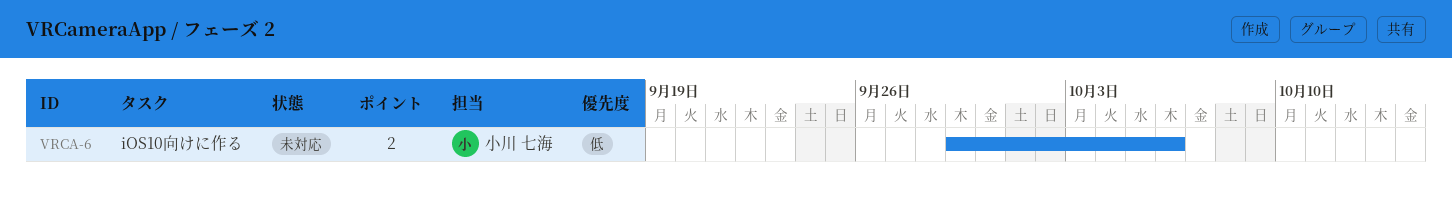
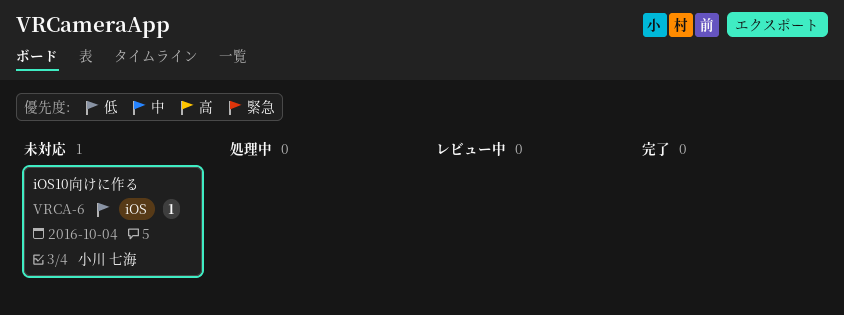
VRCA-6, estimate: 2 -> 1
VRCA-6, due: Oct 6 -> Oct 4

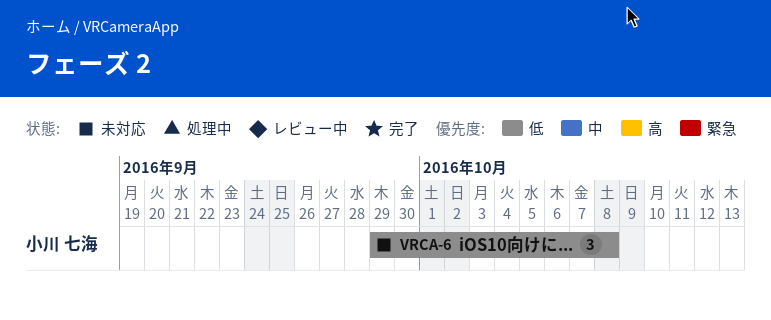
VRCA-6, estimate: 1 -> 3
VRCA-6, due: Oct 4 -> Oct 8

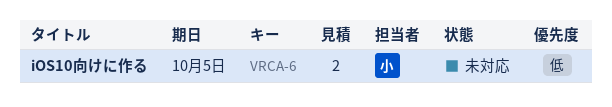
VRCA-6, estimate: 3 -> 2
VRCA-6, due: Oct 8 -> Oct 5

